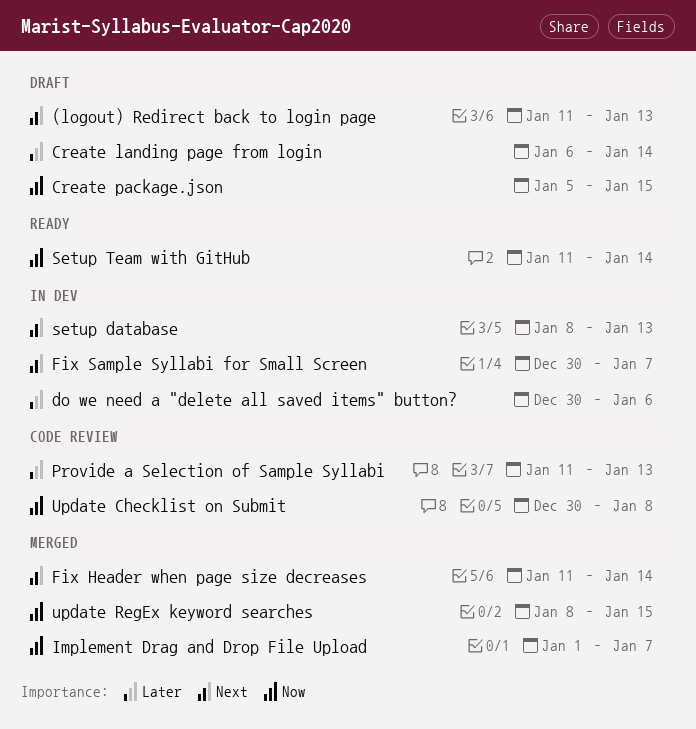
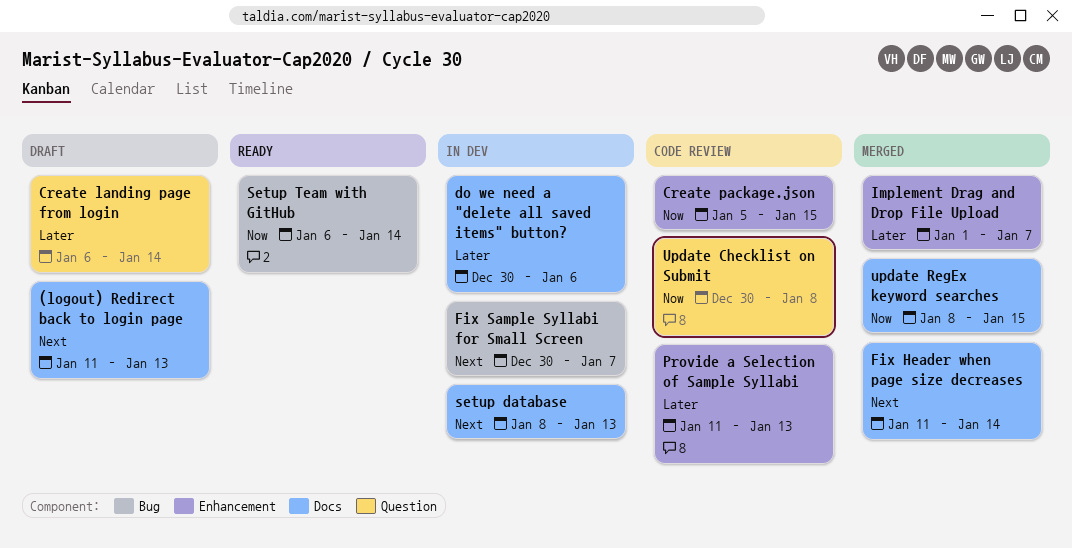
Create package.json, status: Draft -> Code review
Implement Drag and Drop File Upload, priority: Now -> Later
Setup Team with GitHub, start: Jan 11 -> Jan 6

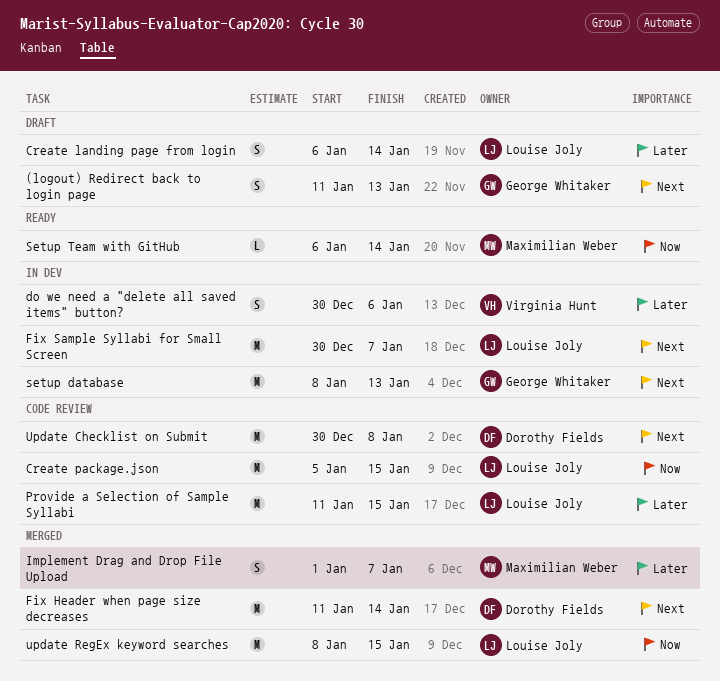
Provide a Selection of Sample Syllabi, due: Jan 13 -> Jan 15
Update Checklist on Submit, priority: Now -> Next

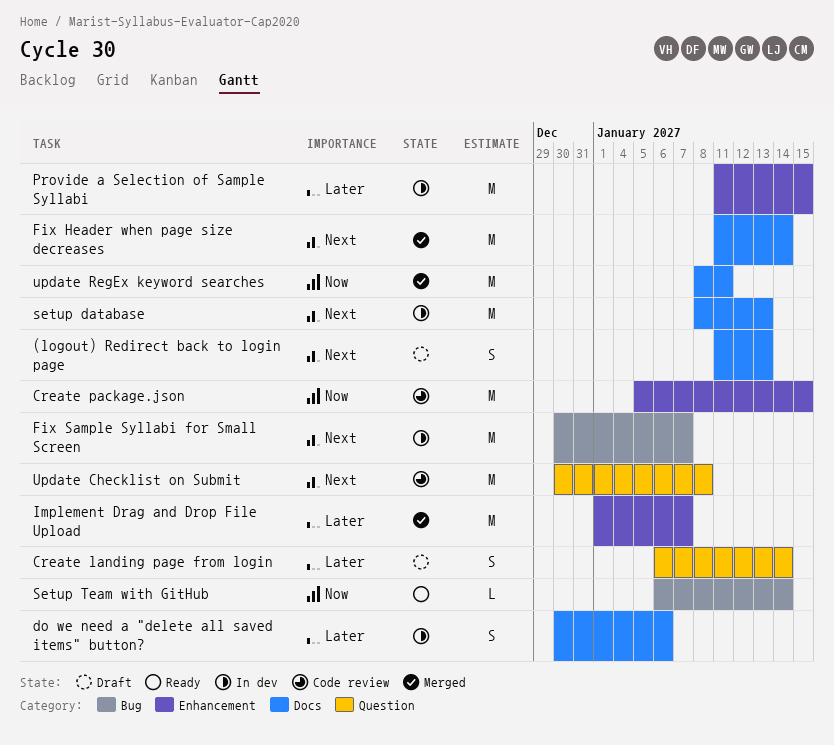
Implement Drag and Drop File Upload, estimate: S -> M
Provide a Selection of Sample Syllabi, status: Code review -> In dev
update RegEx keyword searches, due: Jan 15 -> Jan 11

